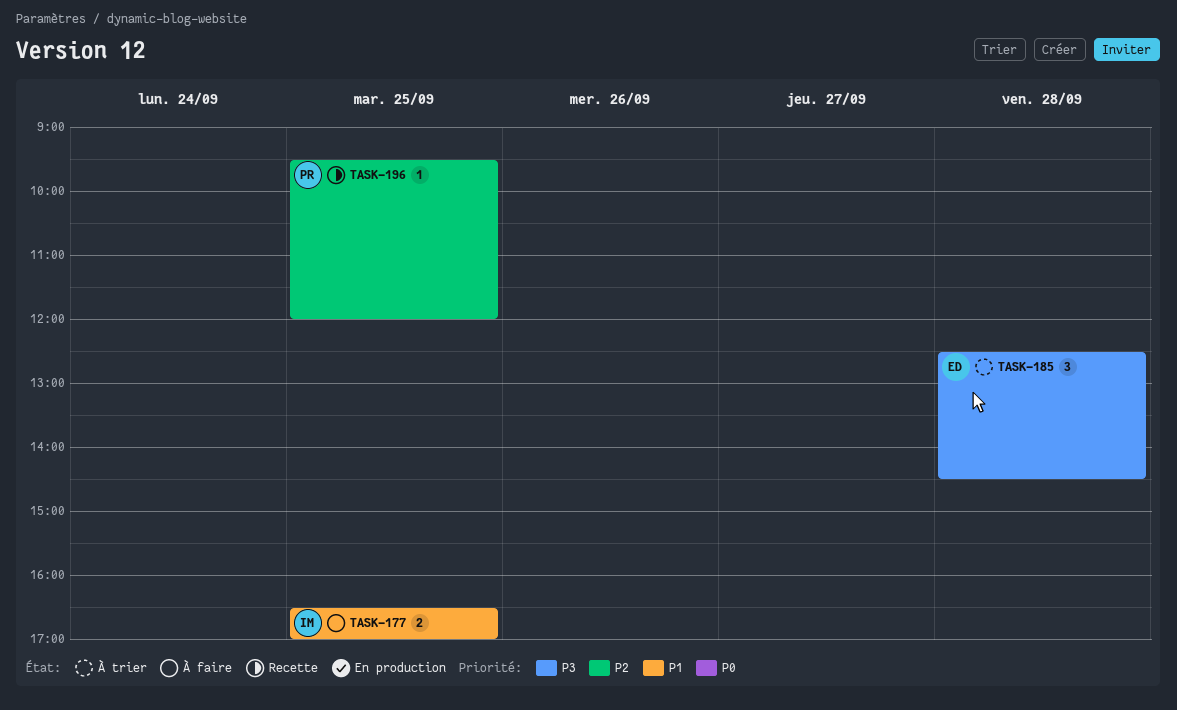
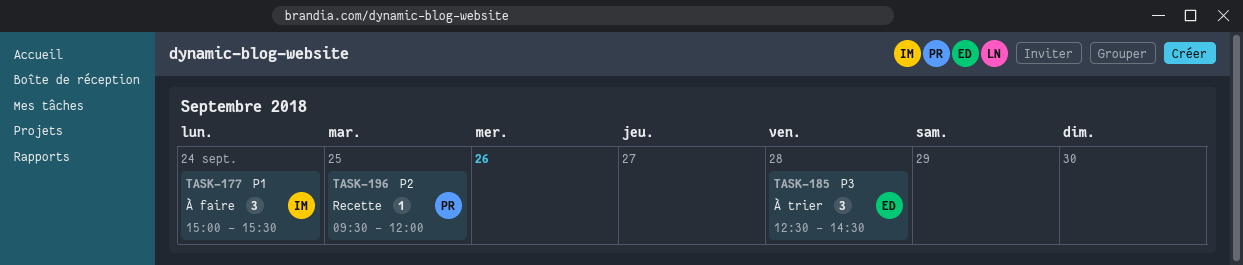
TASK-177, estimate: 2 -> 3
TASK-177, day: Sep 25 -> Sep 24
TASK-177, begins: 16:30 -> 15:00
TASK-177, ends: 17:00 -> 15:30

